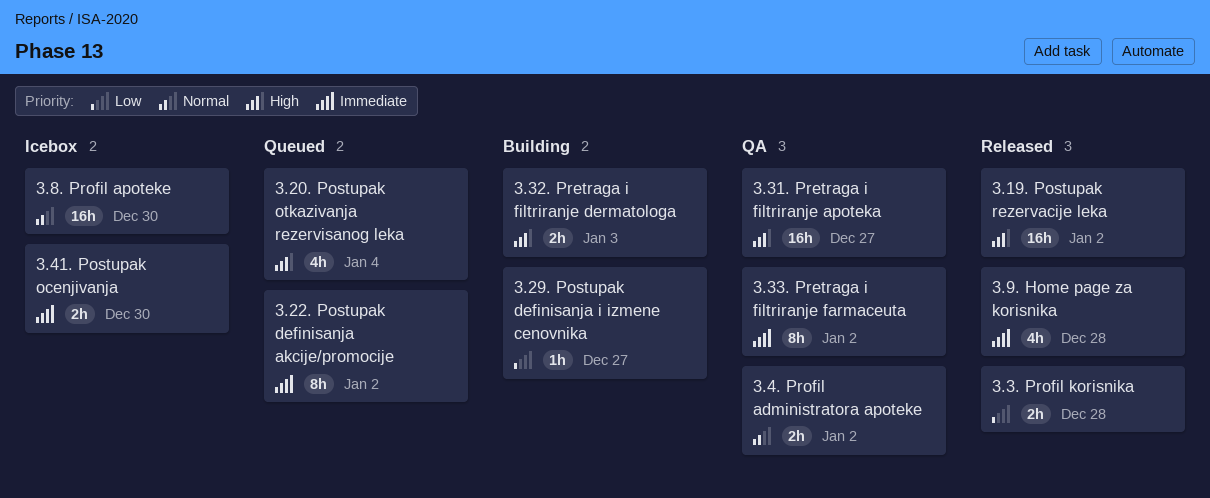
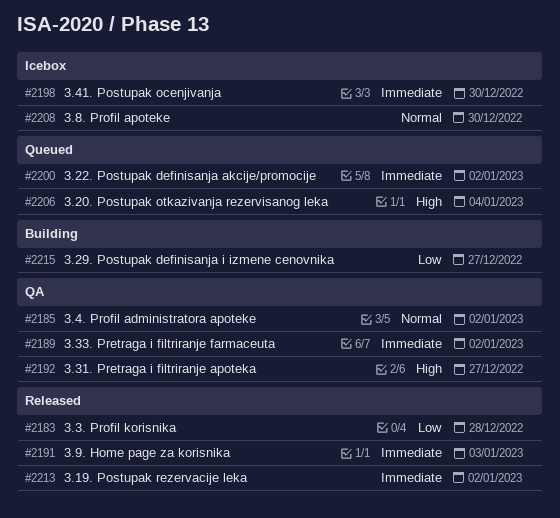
3.19. Postupak rezervacije leka, priority: High -> Immediate
3.32. Pretraga i filtriranje dermatologa: present -> none
3.9. Home page za korisnika, due: Dec 28 -> Jan 3

